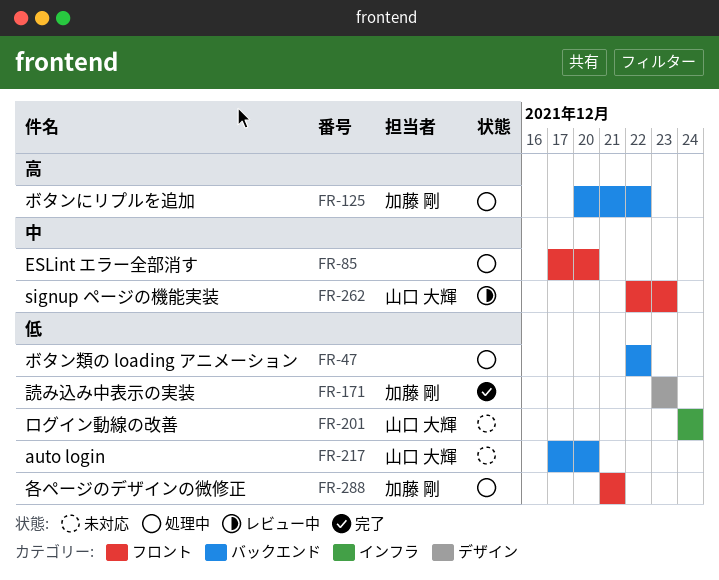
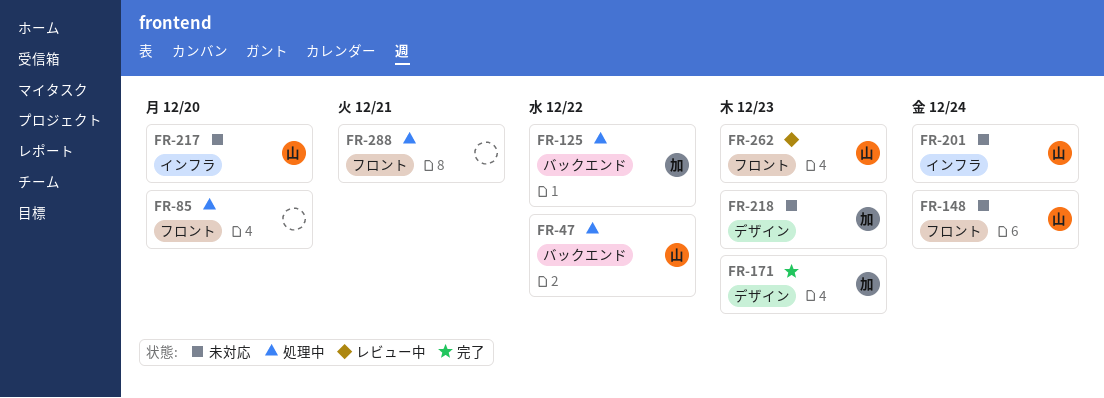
FR-47, owner: none -> 山口 大輝
FR-148: none -> present
FR-217, label: バックエンド -> インフラ
FR-218: none -> present
FR-288, owner: 加藤 剛 -> none

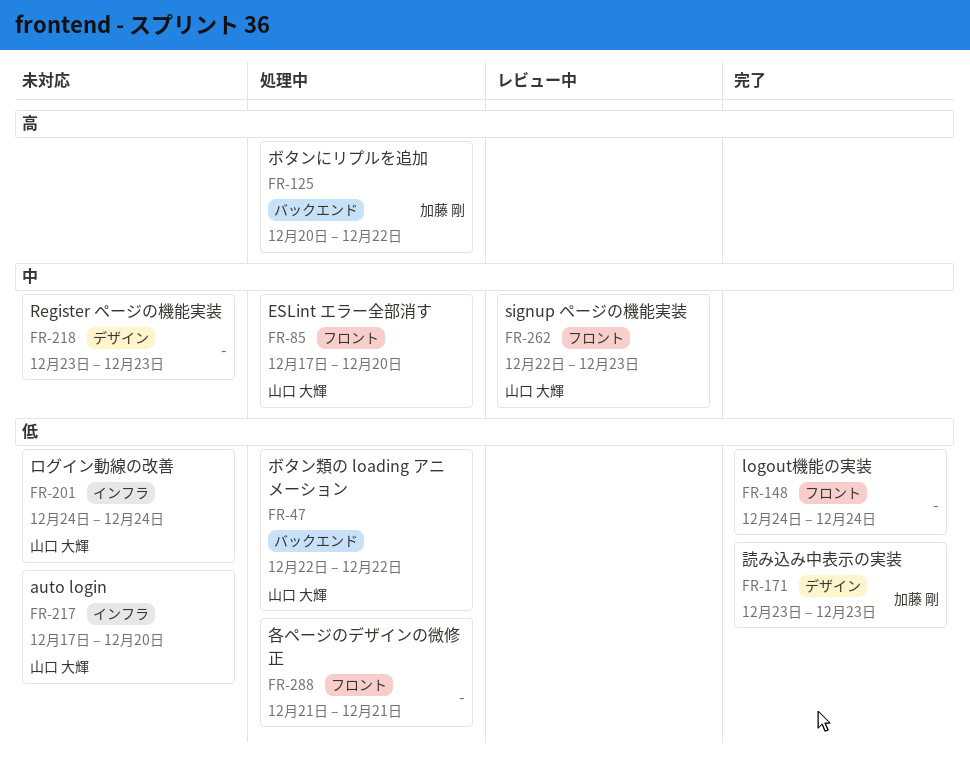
FR-85, owner: none -> 山口 大輝
FR-148, status: 未対応 -> 完了
FR-148, owner: 山口 大輝 -> none
FR-218, owner: 加藤 剛 -> none

